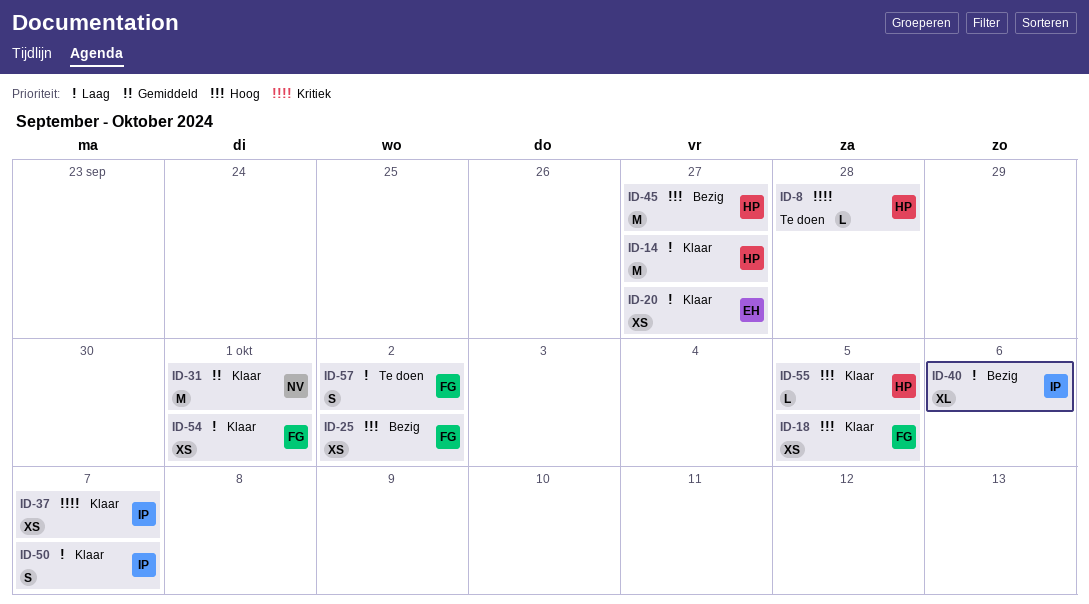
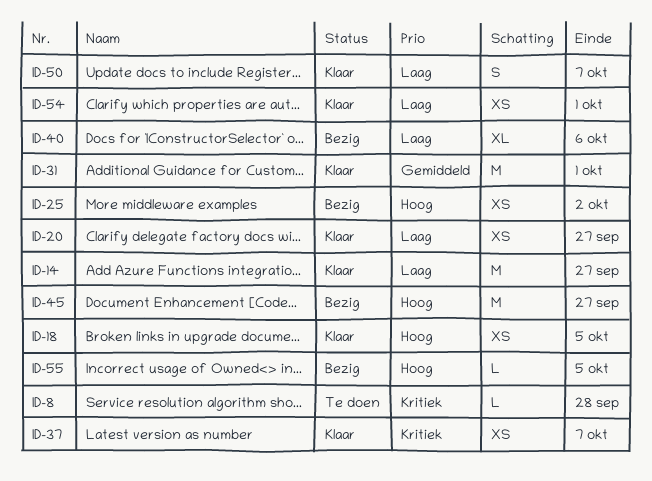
ID-55, status: Klaar -> Bezig
ID-57: present -> none

